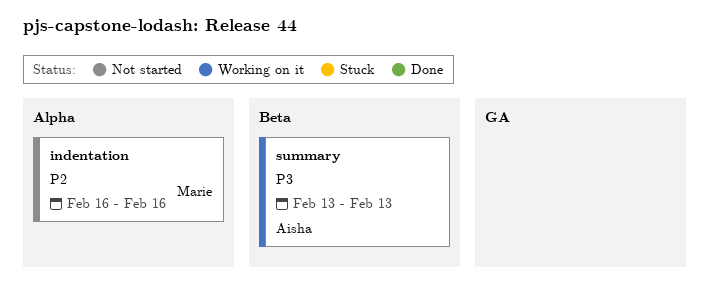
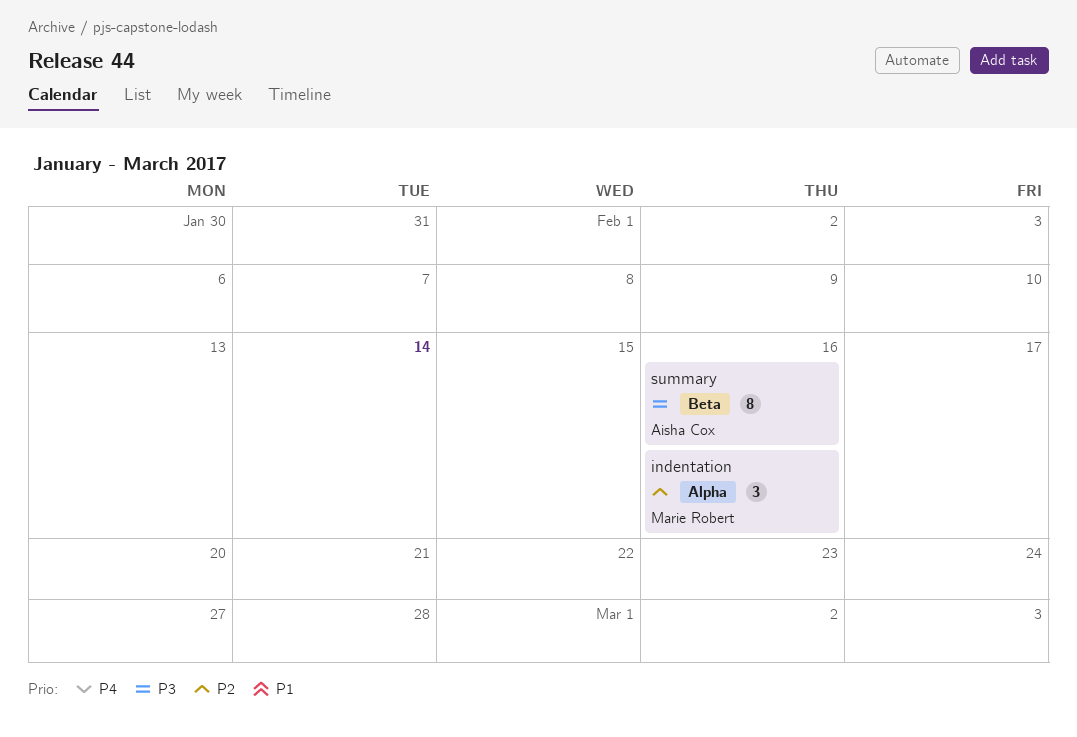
summary, due: Feb 13 -> Feb 16

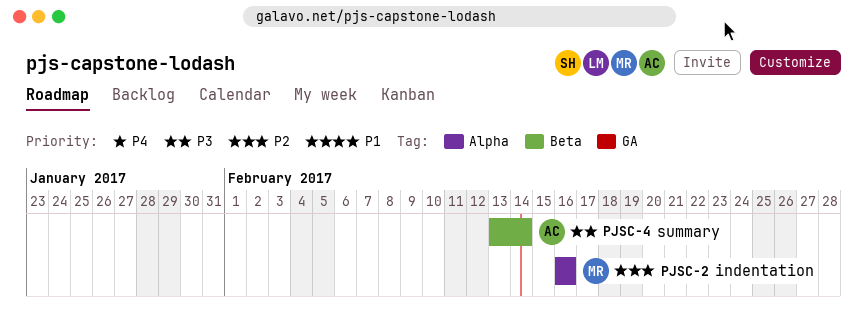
summary, due: Feb 16 -> Feb 14

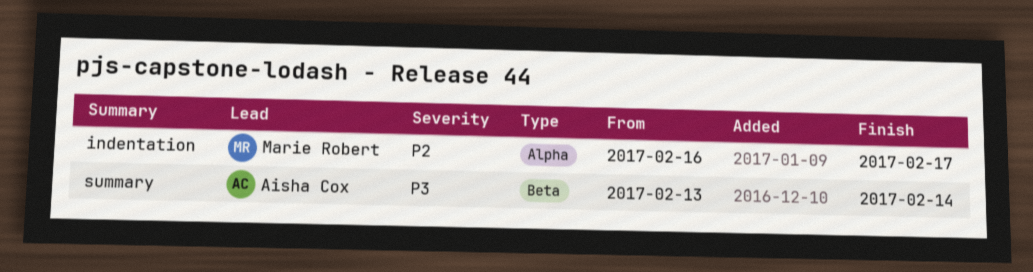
indentation, due: Feb 16 -> Feb 17

